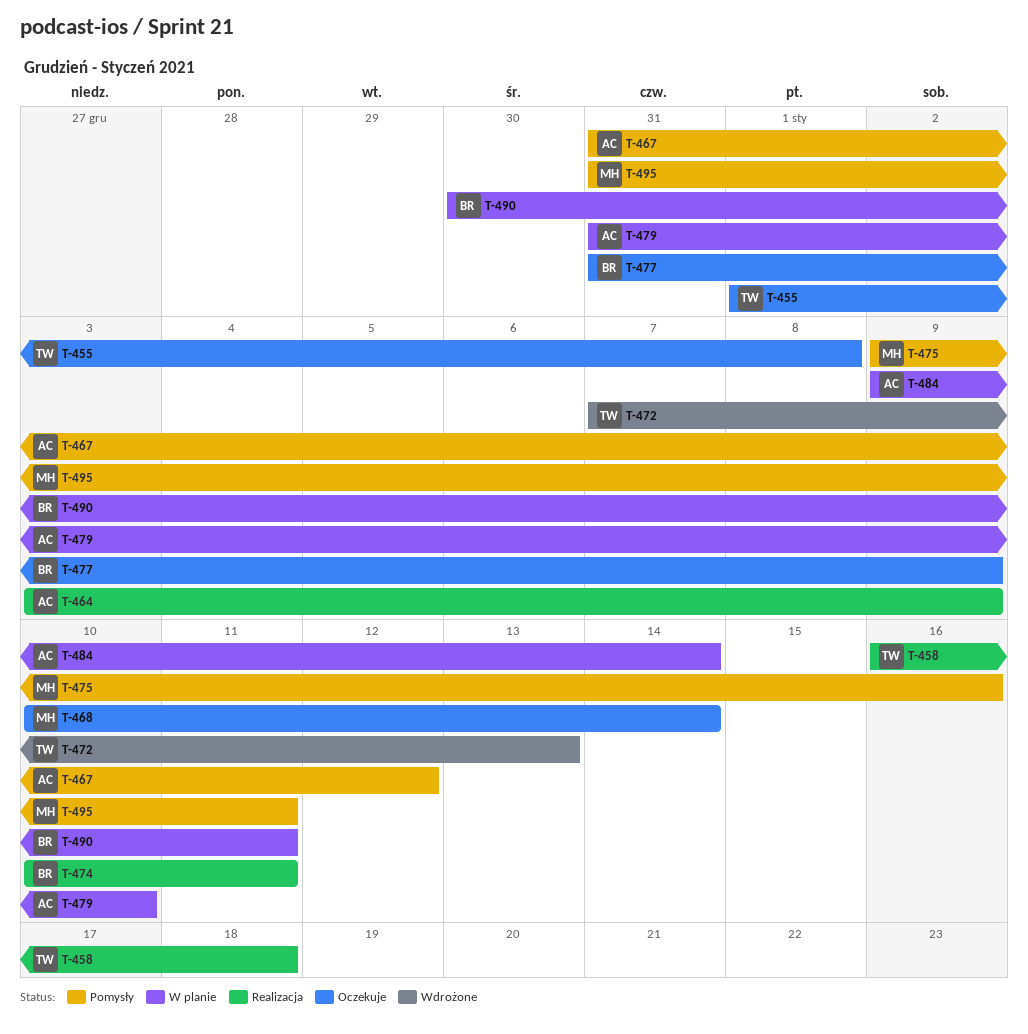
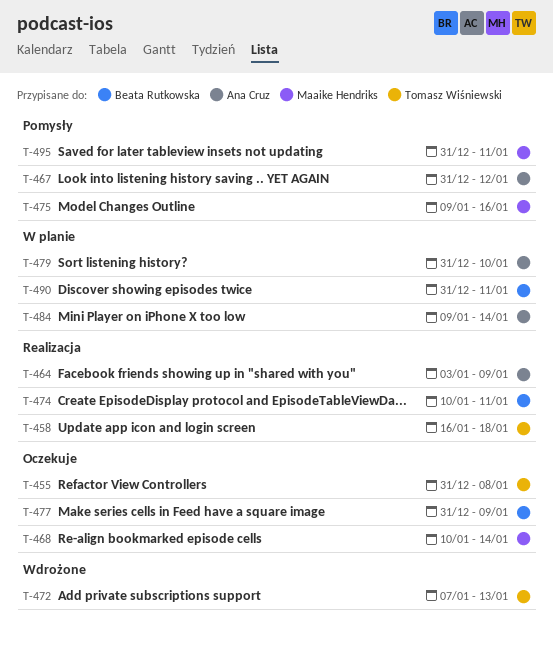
T-455, start: Jan 1 -> Dec 31
T-490, start: Dec 30 -> Dec 31

